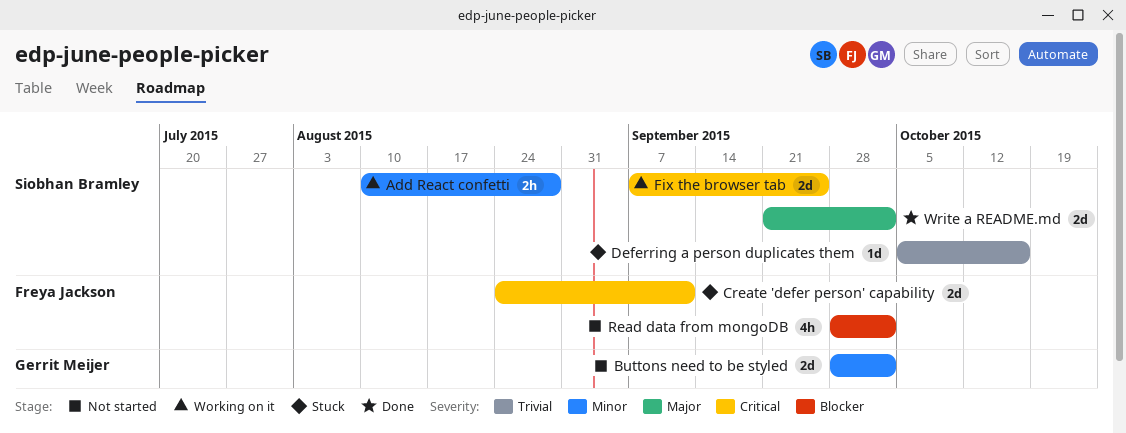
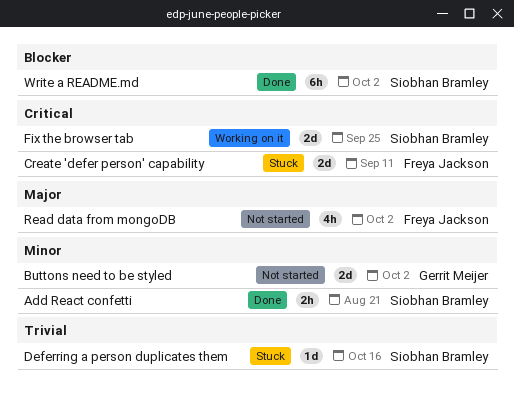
Add React confetti, status: Working on it -> Done
Add React confetti, due: Aug 28 -> Aug 21
Read data from mongoDB, priority: Blocker -> Major
Write a README.md, priority: Major -> Blocker
Write a README.md, estimate: 2d -> 6h

